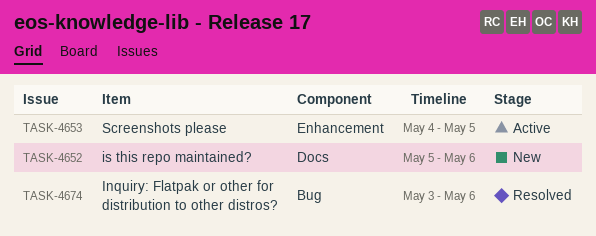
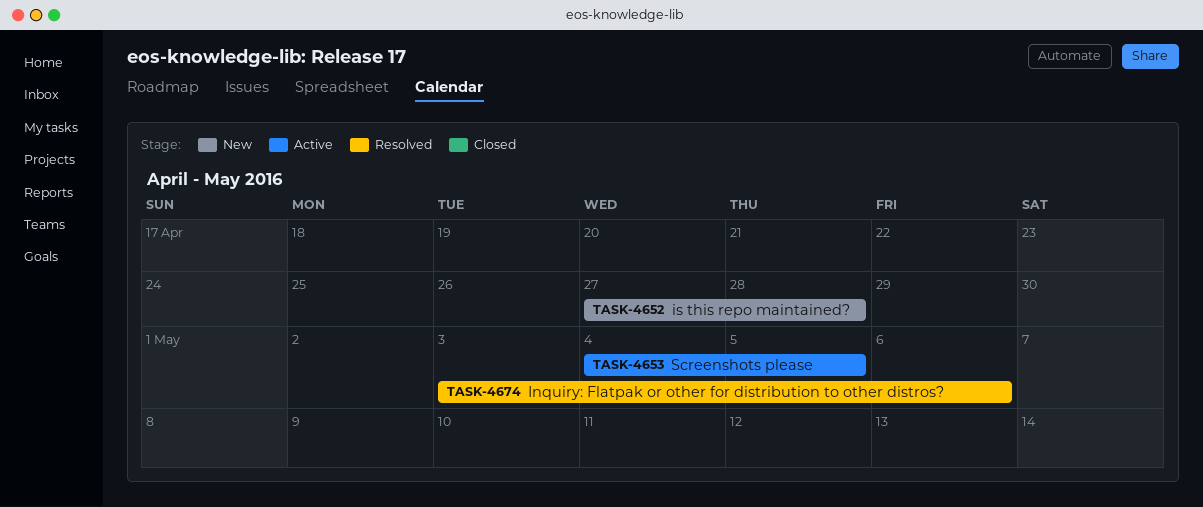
TASK-4652, start: May 5 -> Apr 27
TASK-4652, due: May 6 -> Apr 28

